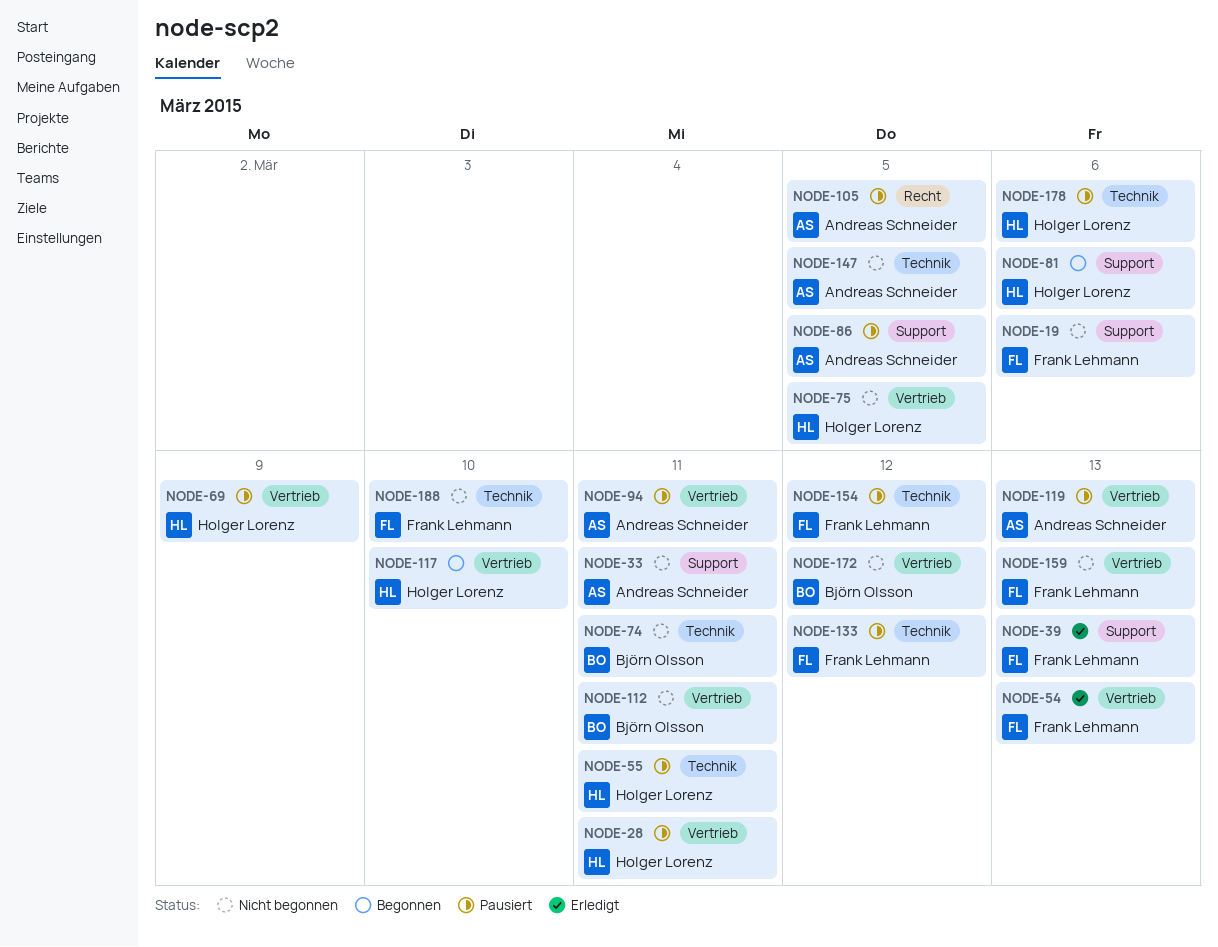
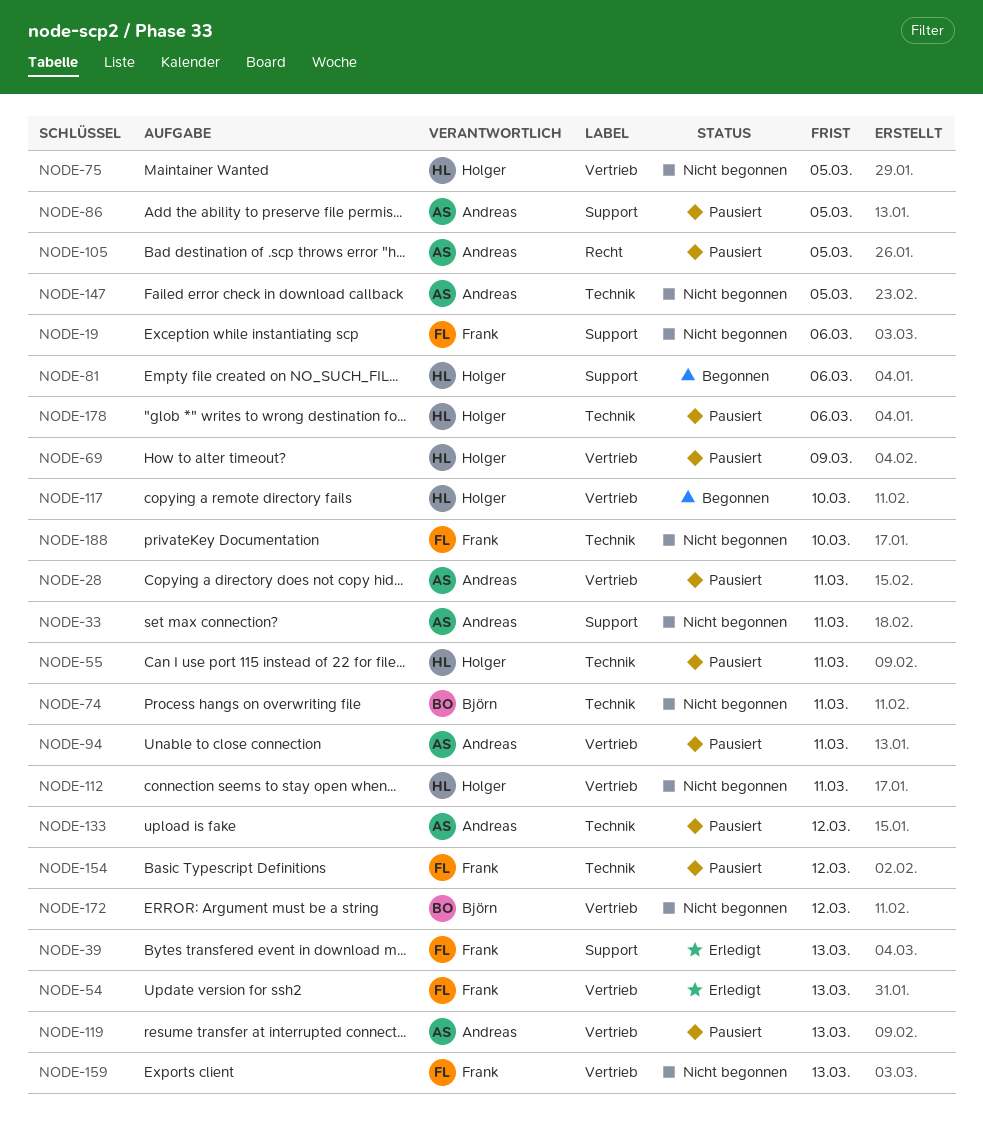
NODE-28, owner: Holger Lorenz -> Andreas Schneider
NODE-112, owner: Björn Olsson -> Holger Lorenz
NODE-133, owner: Frank Lehmann -> Andreas Schneider

